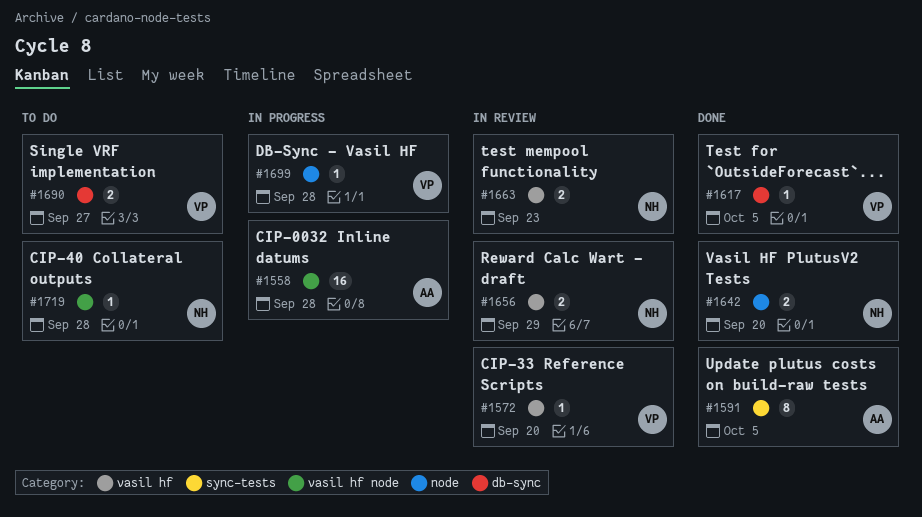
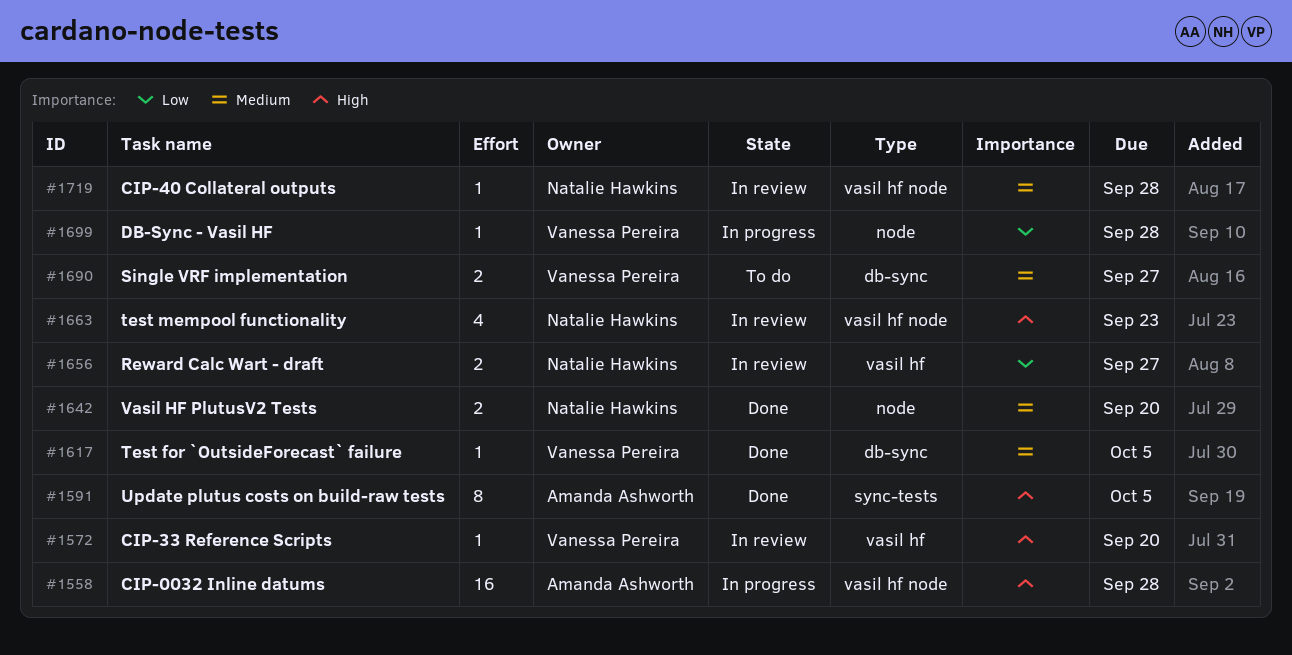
#1656, due: Sep 29 -> Sep 27
#1663, label: vasil hf -> vasil hf node
#1663, estimate: 2 -> 4
#1719, status: To do -> In review

